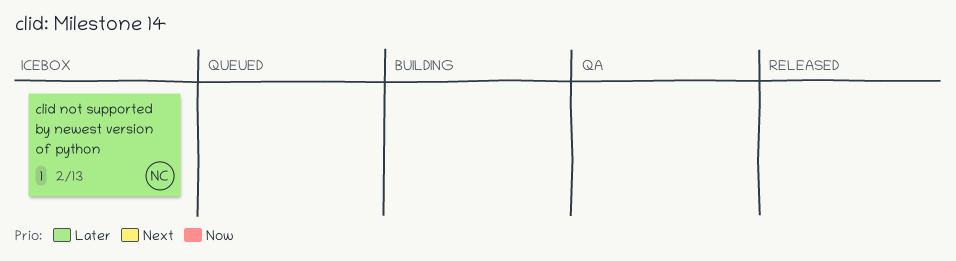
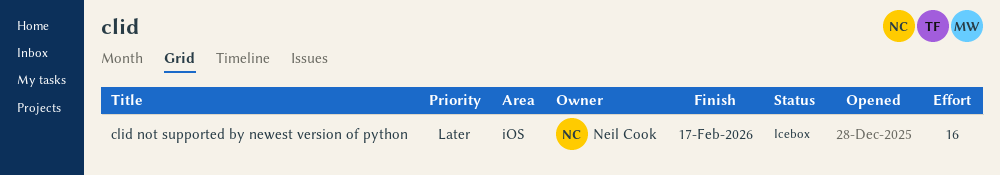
clid not supported by newest version of python, estimate: 1 -> 16
clid not supported by newest version of python, due: Feb 13 -> Feb 17

